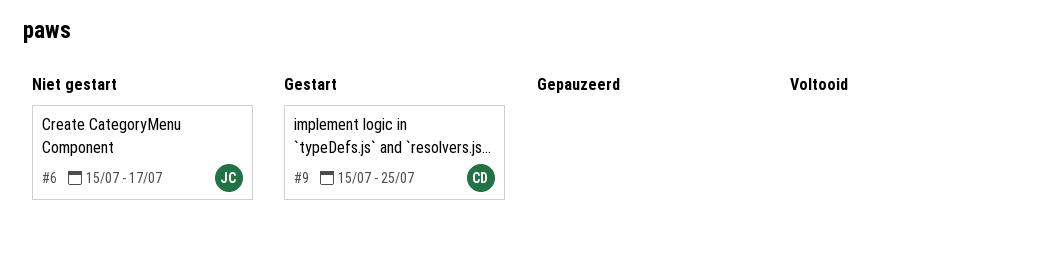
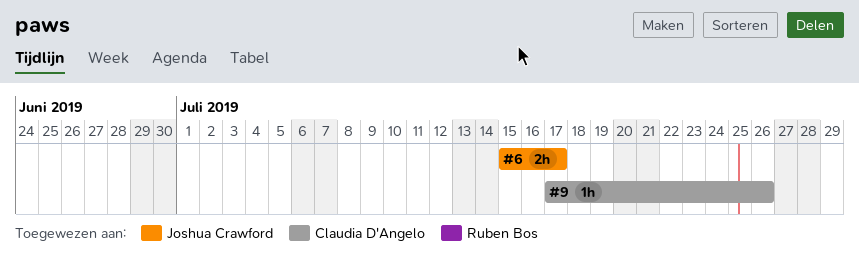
#9, start: Jul 15 -> Jul 17
#9, due: Jul 25 -> Jul 26

